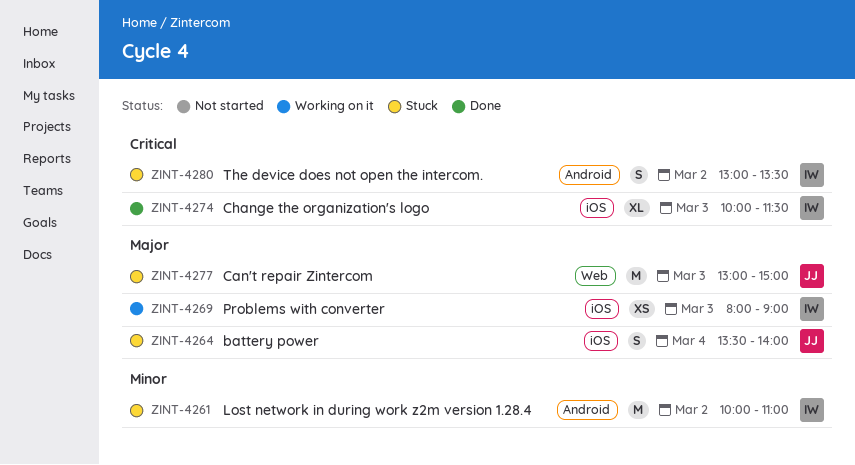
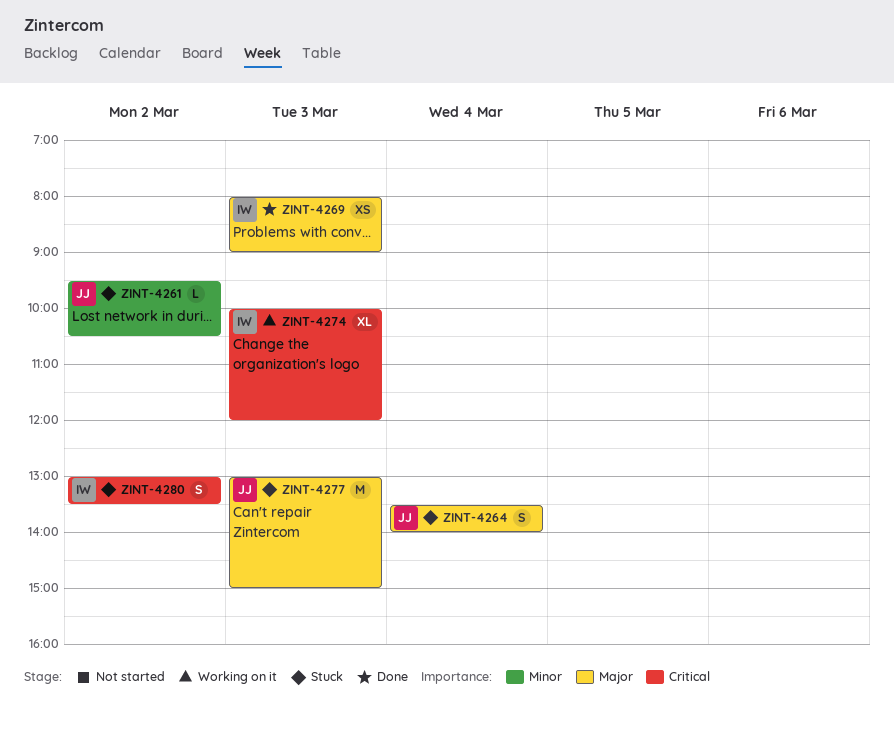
ZINT-4261, owner: IW -> JJ
ZINT-4261, estimate: M -> L
ZINT-4261, begins: 10:00 -> 09:30
ZINT-4261, ends: 11:00 -> 10:30
ZINT-4269, status: Working on it -> Done
ZINT-4274, status: Done -> Working on it
ZINT-4274, ends: 11:30 -> 12:00

